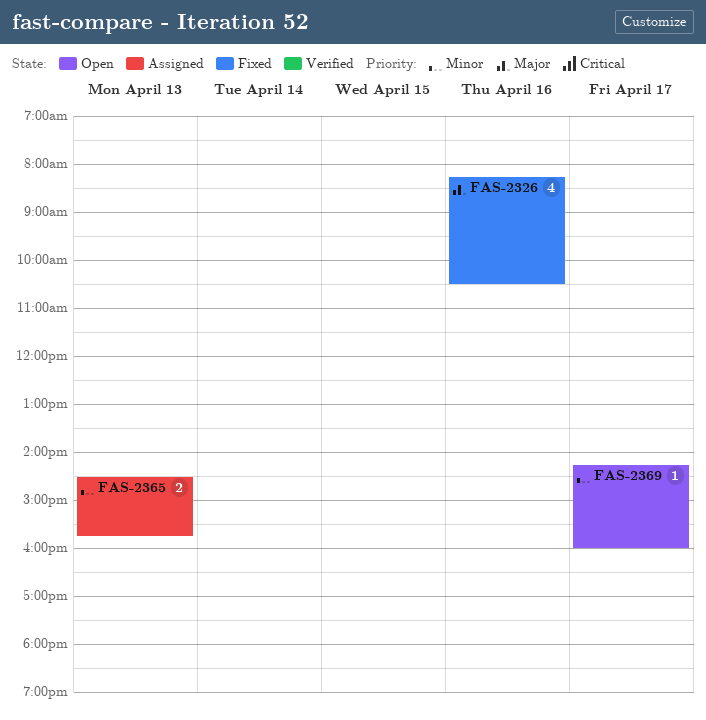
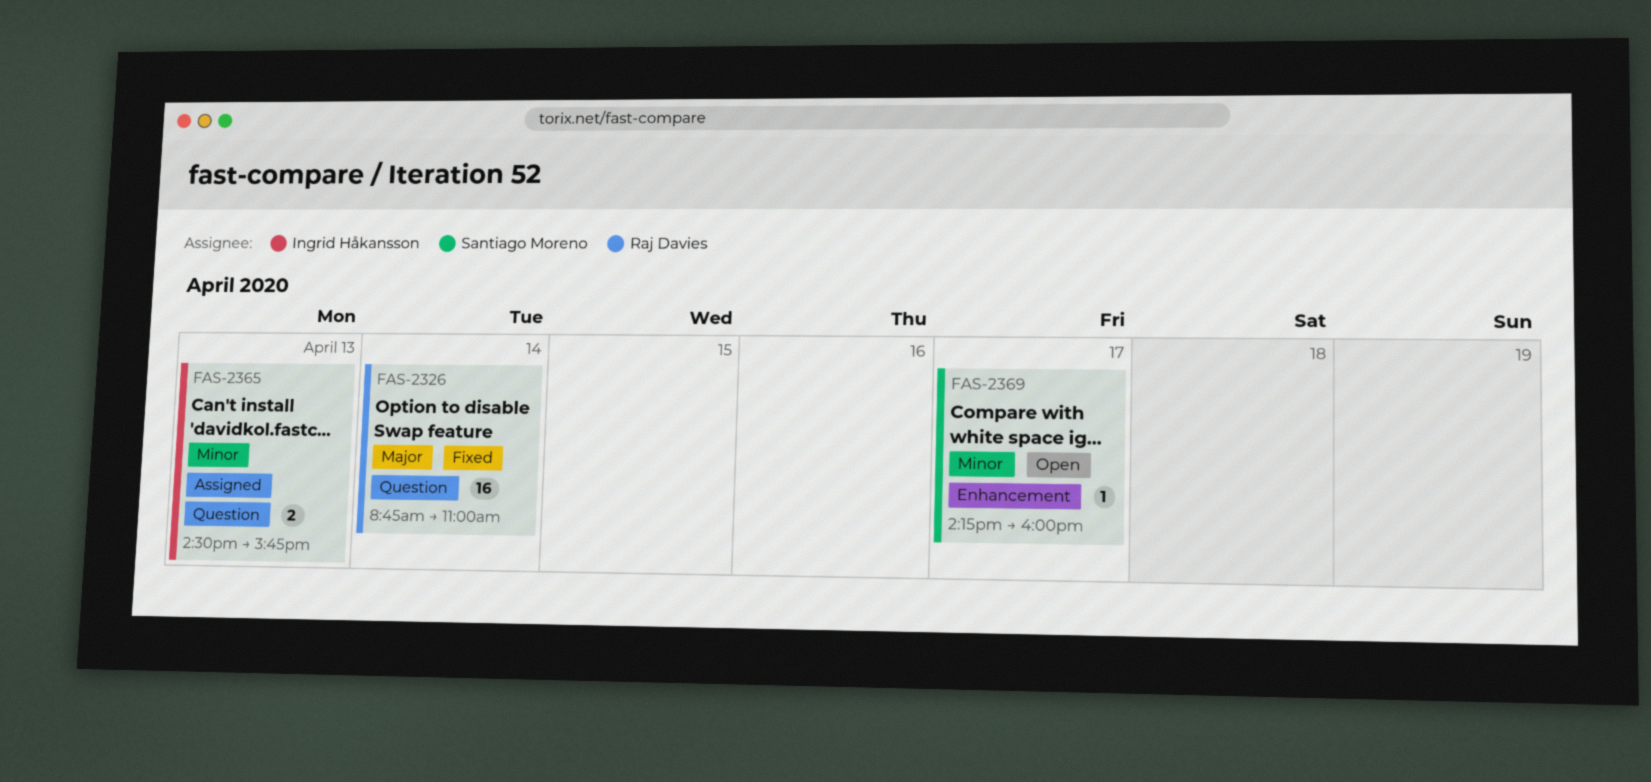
FAS-2326, estimate: 4 -> 16
FAS-2326, day: Apr 16 -> Apr 14
FAS-2326, begins: 08:15 -> 08:45
FAS-2326, ends: 10:30 -> 11:00

